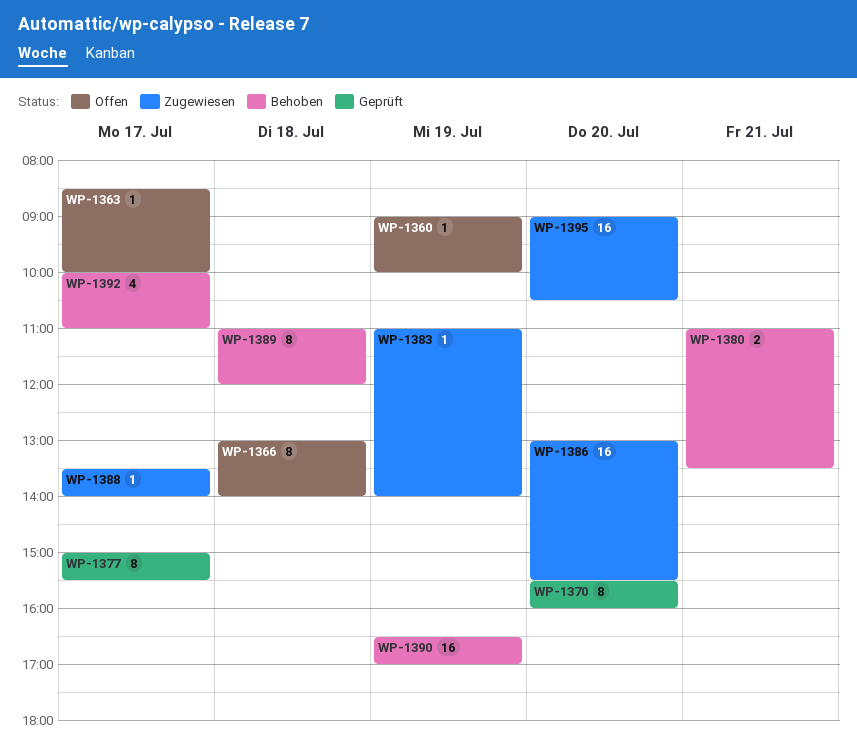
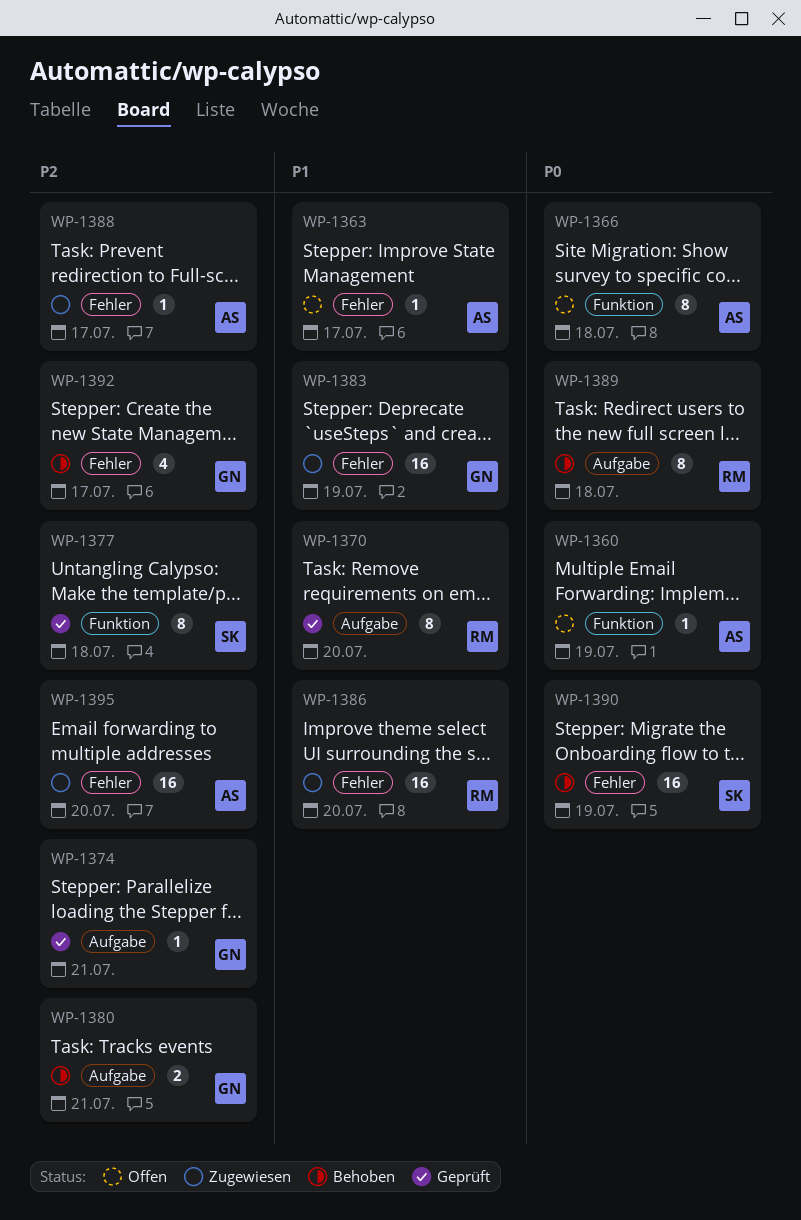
WP-1374: none -> present
WP-1377, day: Jul 17 -> Jul 18
WP-1383, estimate: 1 -> 16

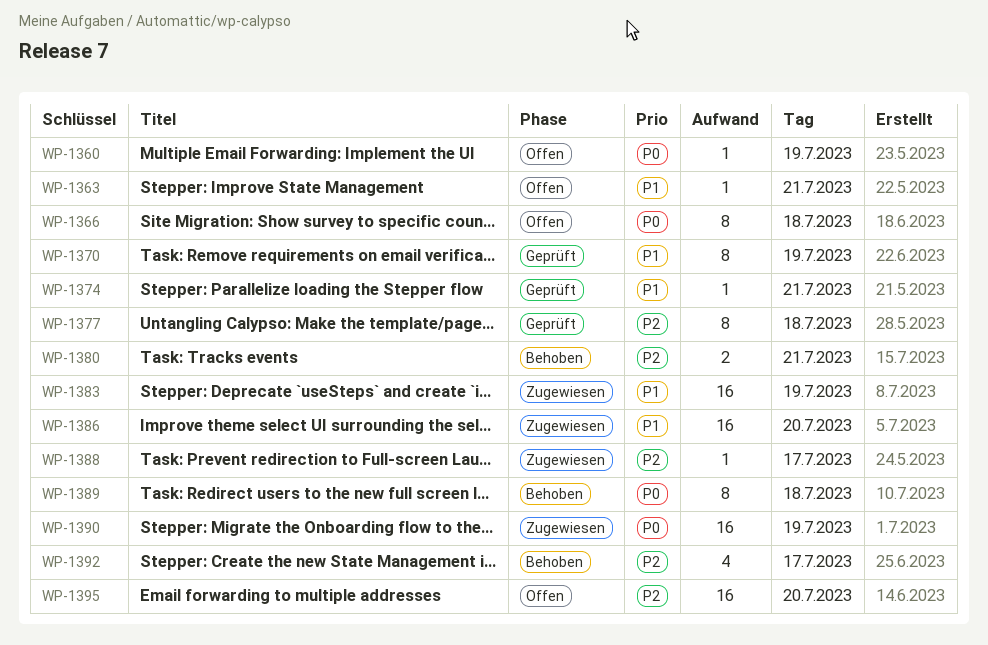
WP-1363, day: Jul 17 -> Jul 21
WP-1370, day: Jul 20 -> Jul 19
WP-1374, priority: P2 -> P1
WP-1390, status: Behoben -> Zugewiesen
WP-1395, status: Zugewiesen -> Offen

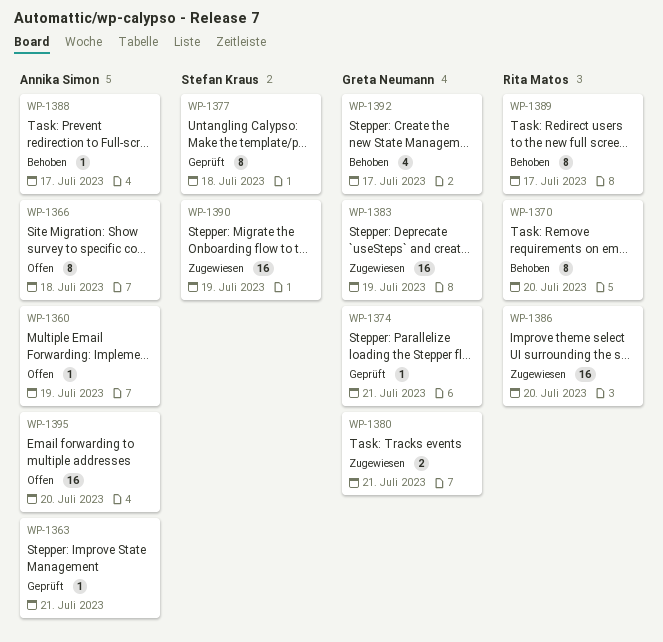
WP-1363, status: Offen -> Geprüft
WP-1370, status: Geprüft -> Behoben
WP-1370, day: Jul 19 -> Jul 20
WP-1380, status: Behoben -> Zugewiesen
WP-1388, status: Zugewiesen -> Behoben
WP-1389, day: Jul 18 -> Jul 17

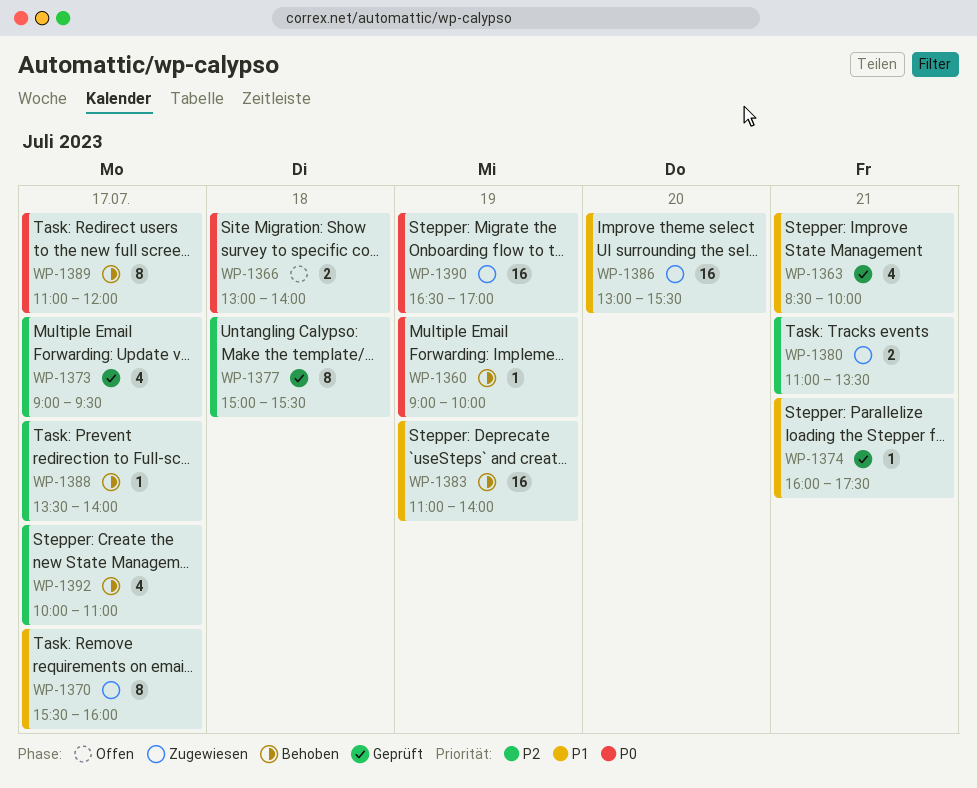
WP-1360, status: Offen -> Behoben
WP-1363, estimate: 1 -> 4
WP-1366, estimate: 8 -> 2
WP-1370, status: Behoben -> Zugewiesen
WP-1370, day: Jul 20 -> Jul 17
WP-1373: none -> present
WP-1383, status: Zugewiesen -> Behoben
WP-1395: present -> none

